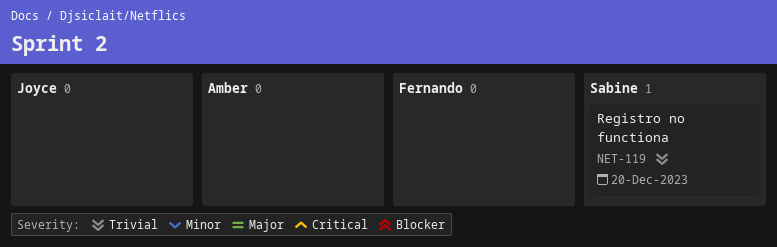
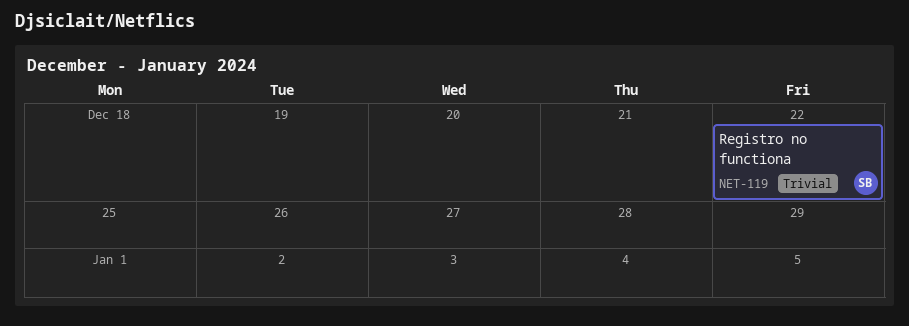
NET-119, due: Dec 20 -> Dec 22

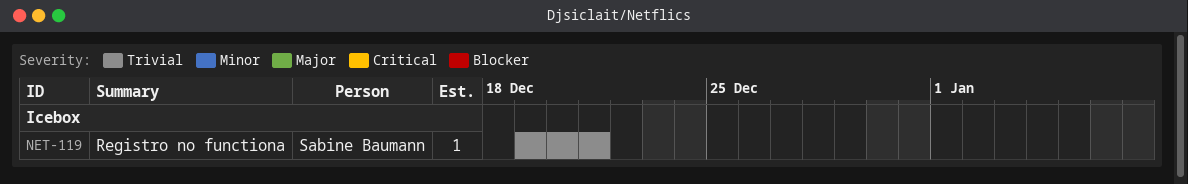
NET-119, due: Dec 22 -> Dec 21

